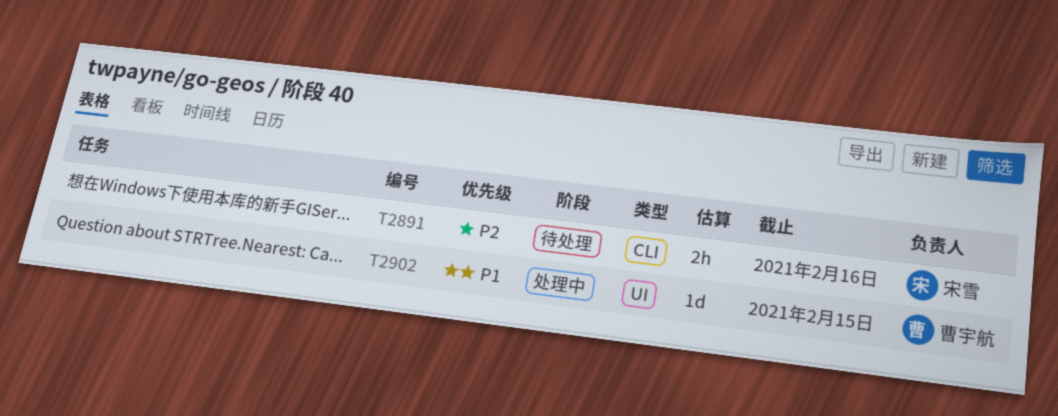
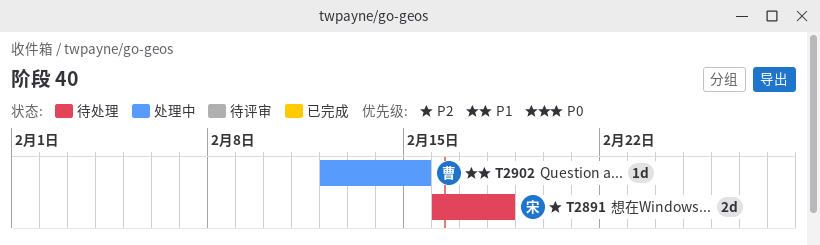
T2891, estimate: 2h -> 2d
T2891, due: Feb 16 -> Feb 18

